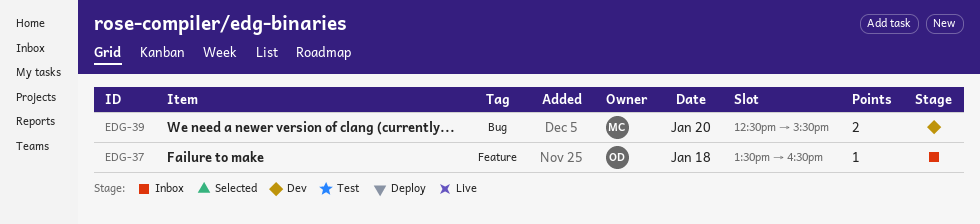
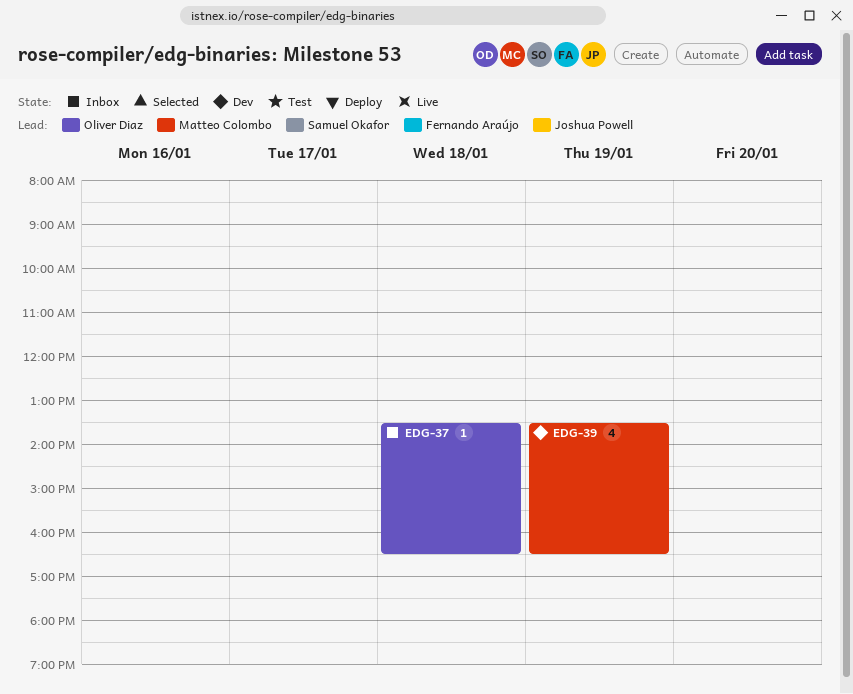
EDG-39, estimate: 2 -> 4
EDG-39, day: Jan 20 -> Jan 19
EDG-39, begins: 12:30 -> 13:30
EDG-39, ends: 15:30 -> 16:30

